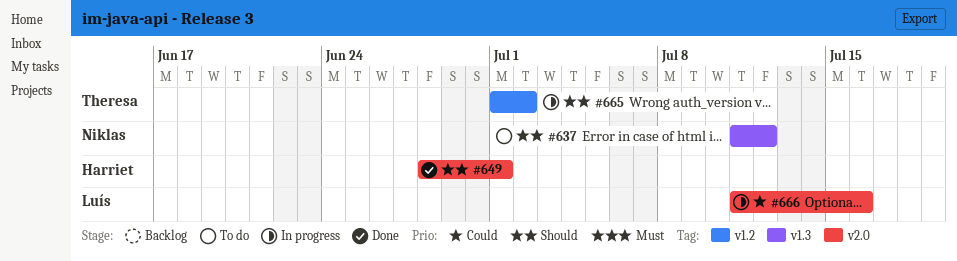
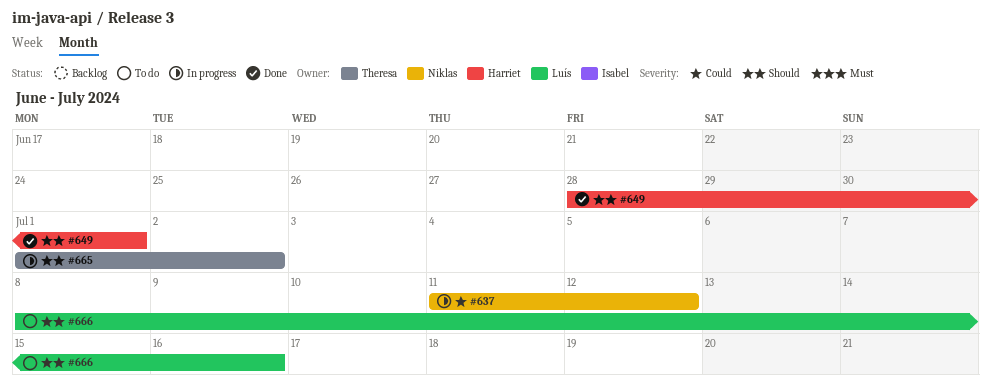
#637, status: To do -> In progress
#637, priority: Should -> Could
#666, status: In progress -> To do
#666, priority: Could -> Should
#666, start: Jul 11 -> Jul 8

